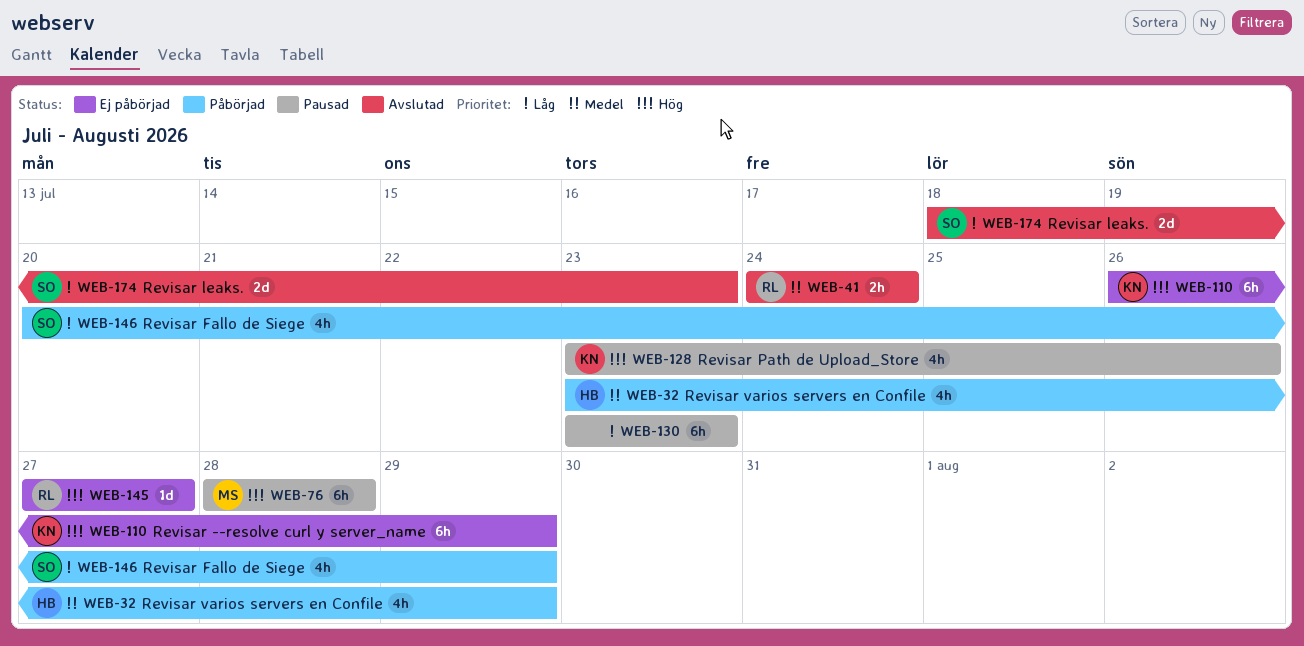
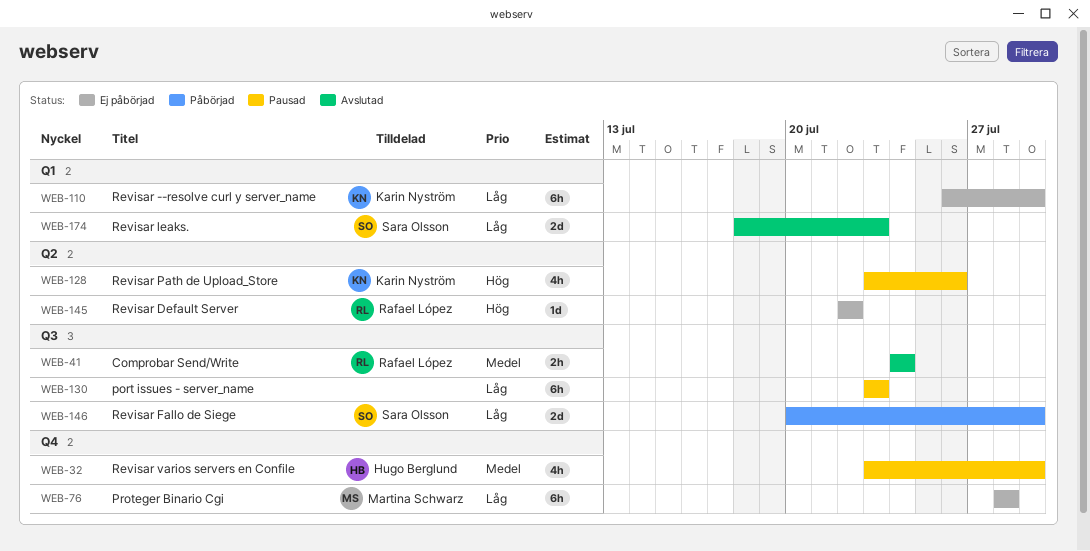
WEB-32, status: Påbörjad -> Pausad
WEB-76, status: Pausad -> Ej påbörjad
WEB-76, priority: Hög -> Låg
WEB-110, priority: Hög -> Låg
WEB-145, start: Jul 27 -> Jul 22
WEB-145, due: Jul 27 -> Jul 22
WEB-146, estimate: 4h -> 2d

